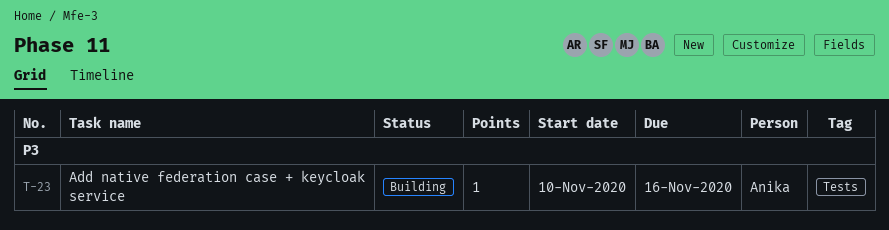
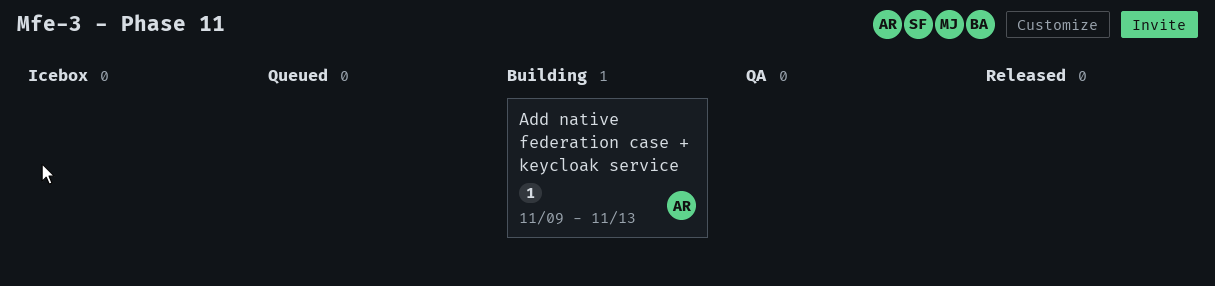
Add native federation case + keycloak service, start: Nov 10 -> Nov 9
Add native federation case + keycloak service, due: Nov 16 -> Nov 13

